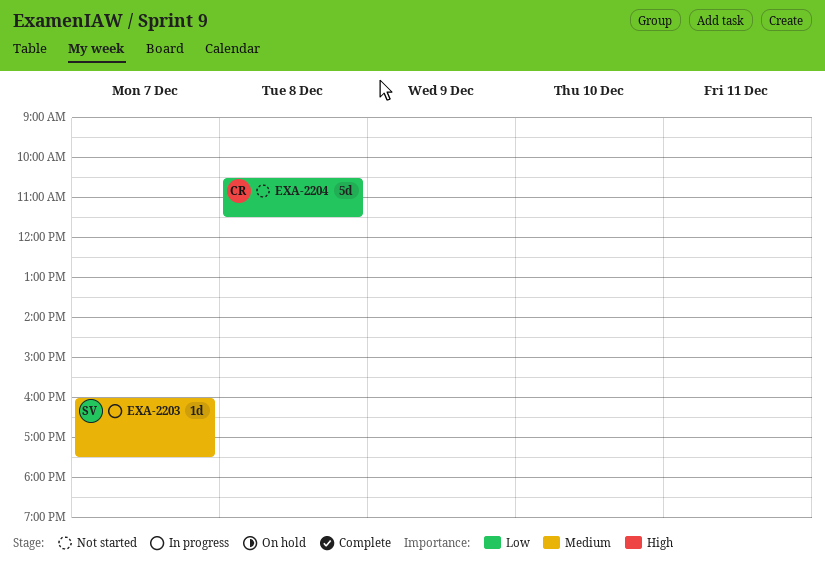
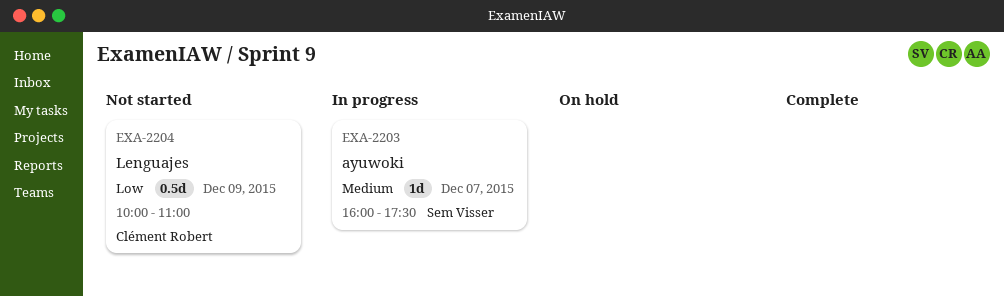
EXA-2204, estimate: 5d -> 0.5d
EXA-2204, day: Dec 8 -> Dec 9
EXA-2204, begins: 10:30 -> 10:00
EXA-2204, ends: 11:30 -> 11:00

